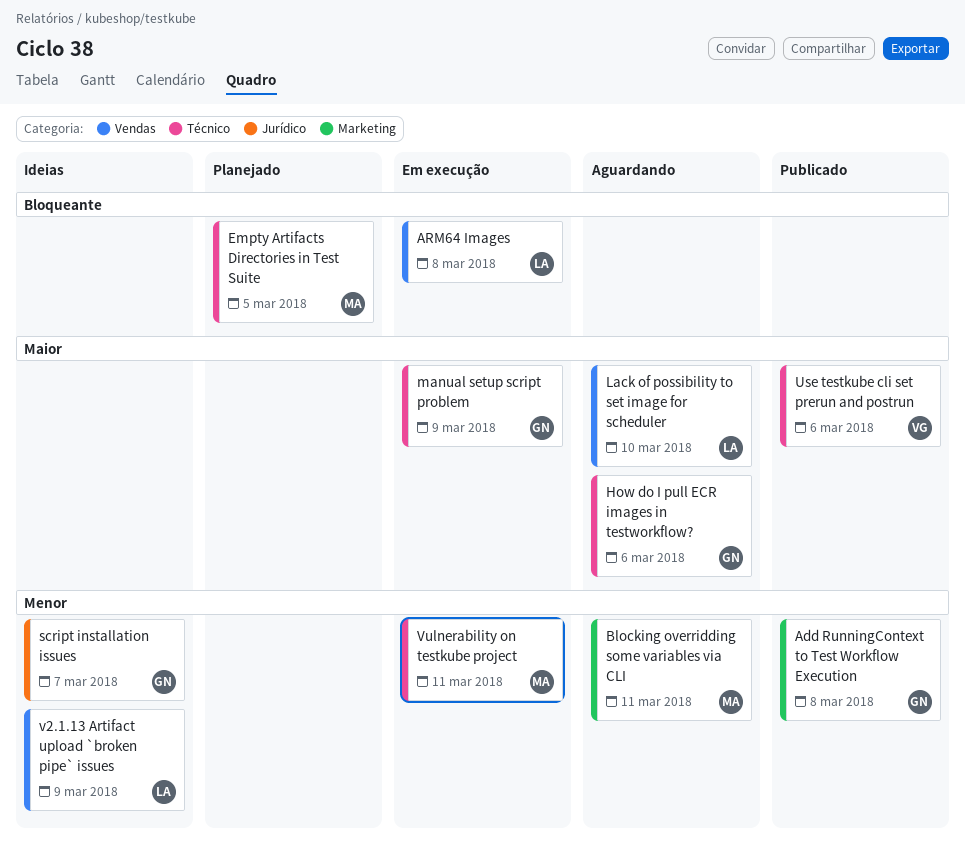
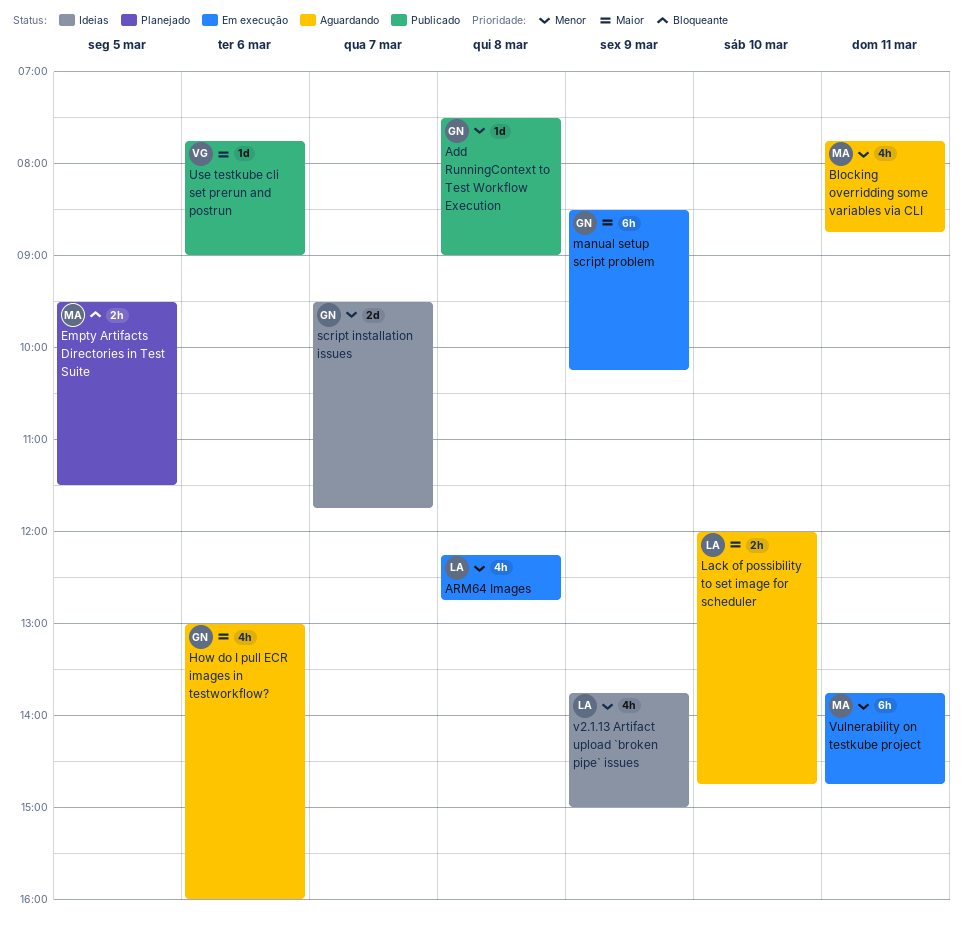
ARM64 Images, priority: Bloqueante -> Menor

